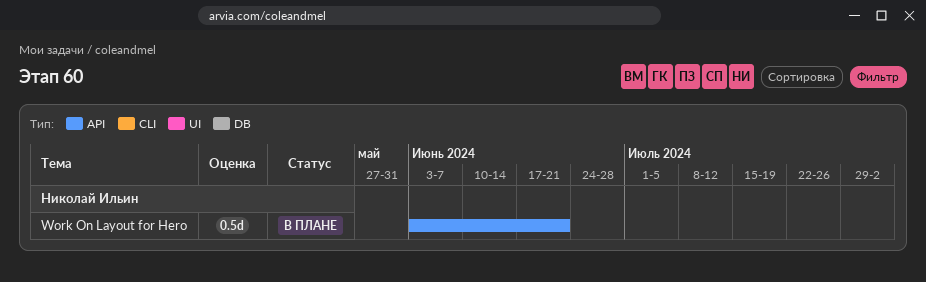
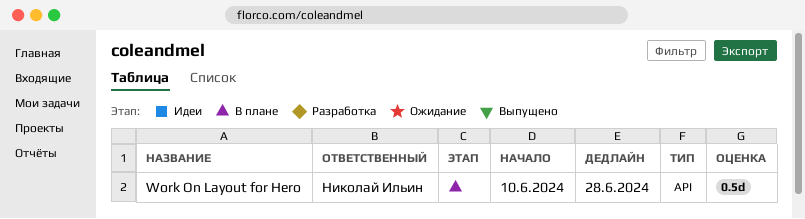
Work On Layout for Hero, start: Jun 3 -> Jun 10
Work On Layout for Hero, due: Jun 21 -> Jun 28

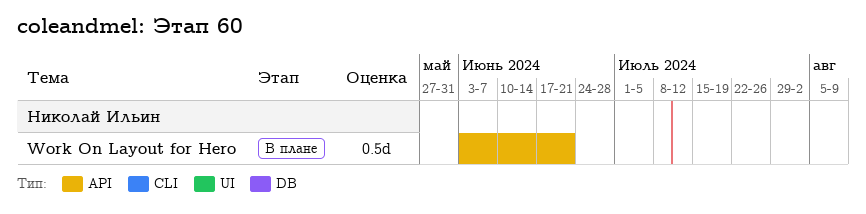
Work On Layout for Hero, start: Jun 10 -> Jun 3
Work On Layout for Hero, due: Jun 28 -> Jun 21

